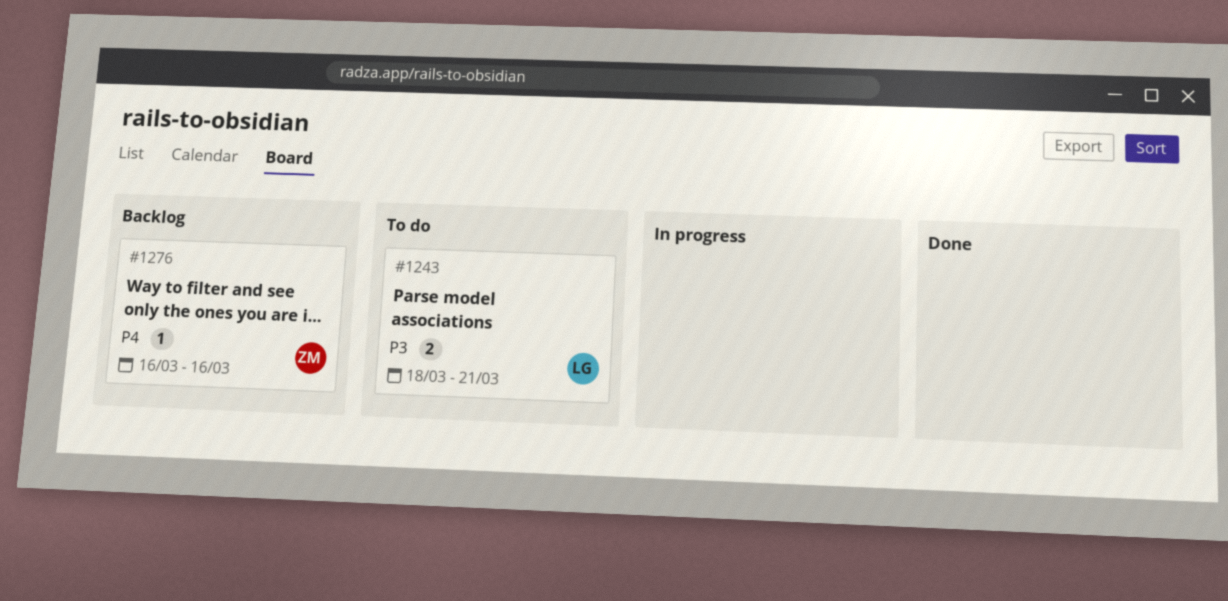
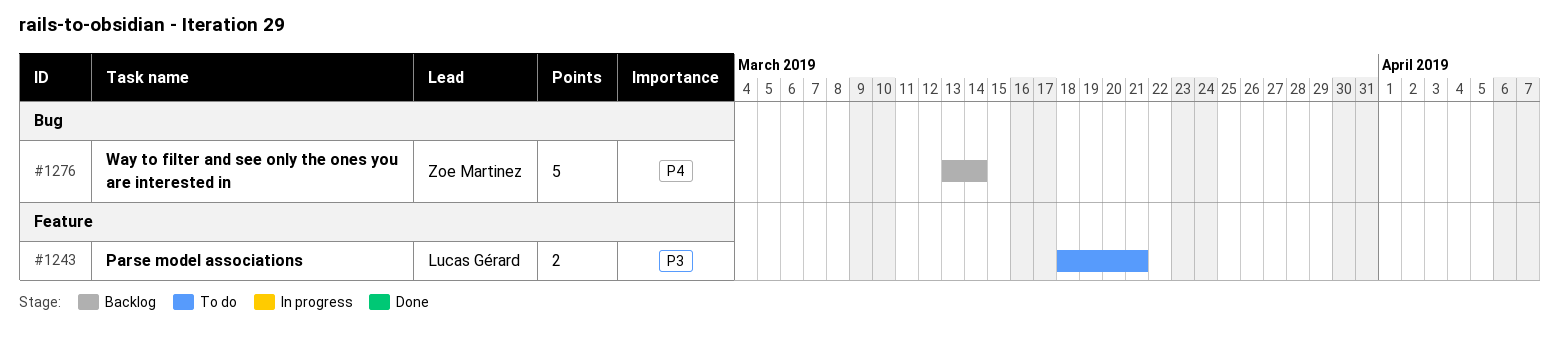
#1276, estimate: 1 -> 5
#1276, start: Mar 16 -> Mar 13
#1276, due: Mar 16 -> Mar 14

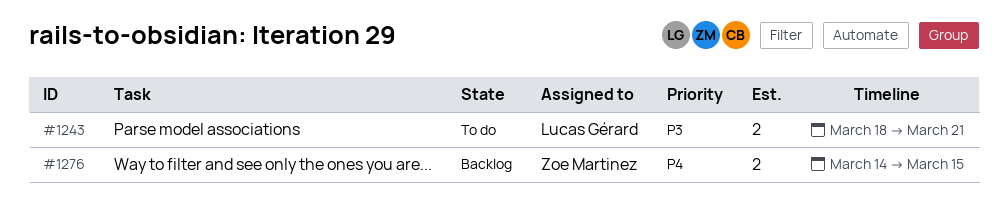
#1276, estimate: 5 -> 2
#1276, start: Mar 13 -> Mar 14
#1276, due: Mar 14 -> Mar 15

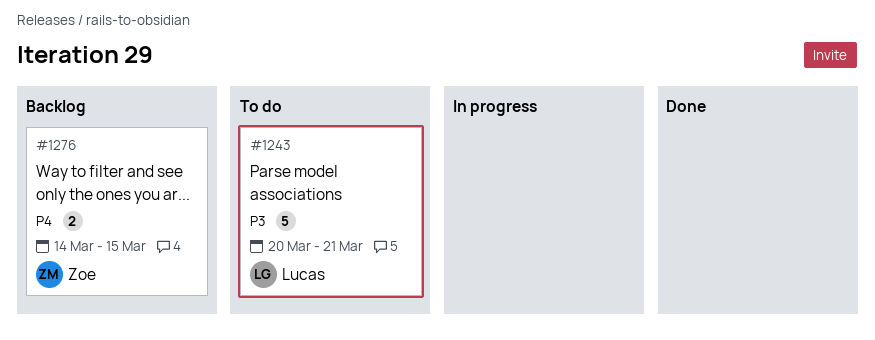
#1243, estimate: 2 -> 5
#1243, start: Mar 18 -> Mar 20

